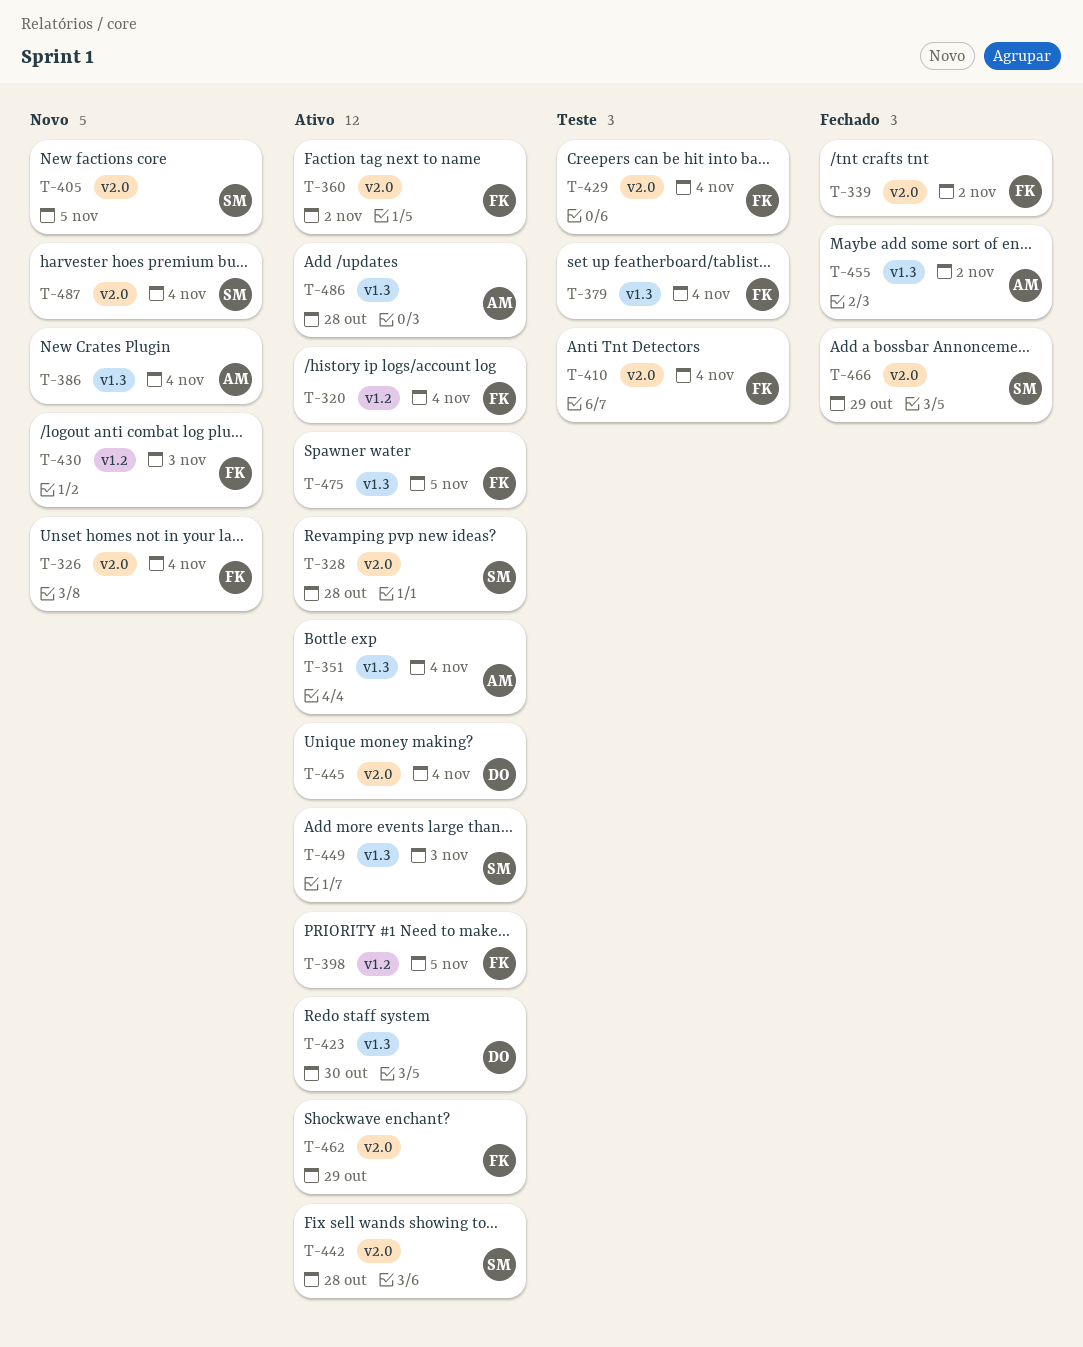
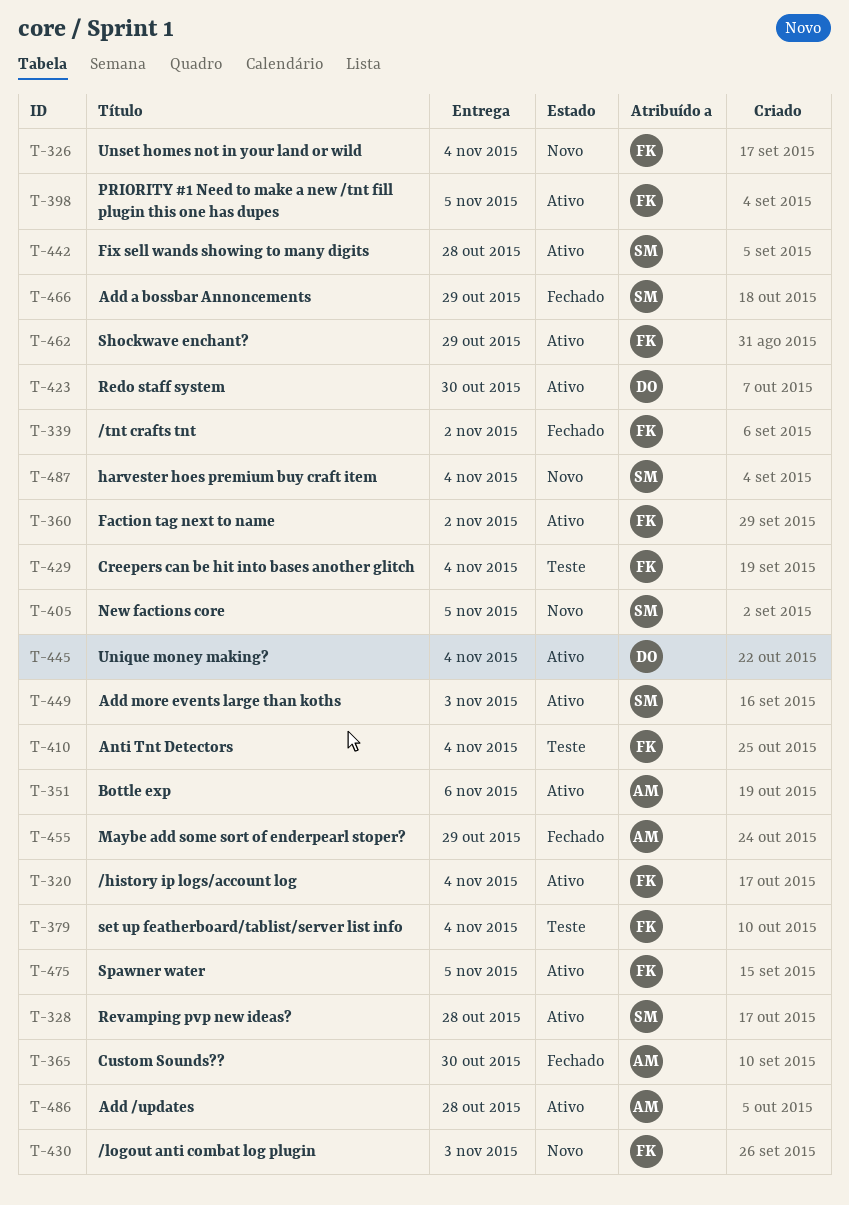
T-351, due: Nov 4 -> Nov 6
T-365: none -> present
T-386: present -> none
T-455, due: Nov 2 -> Oct 29

